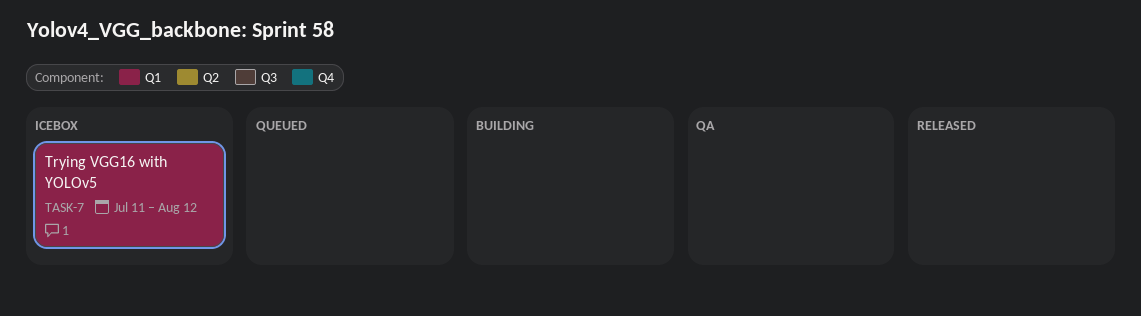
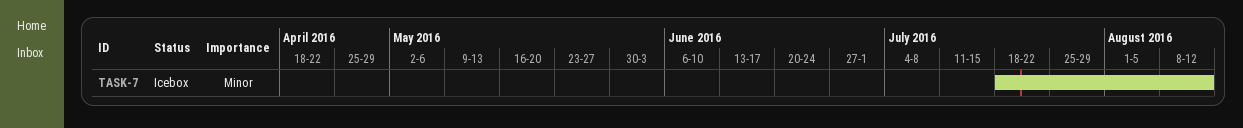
TASK-7, start: Jul 11 -> Jul 18

